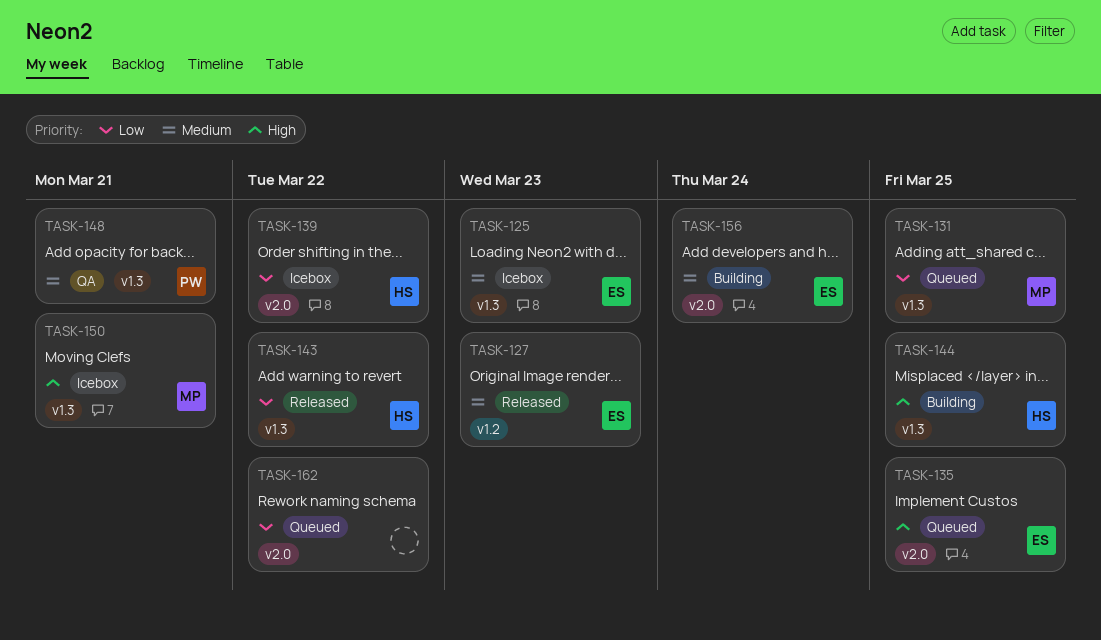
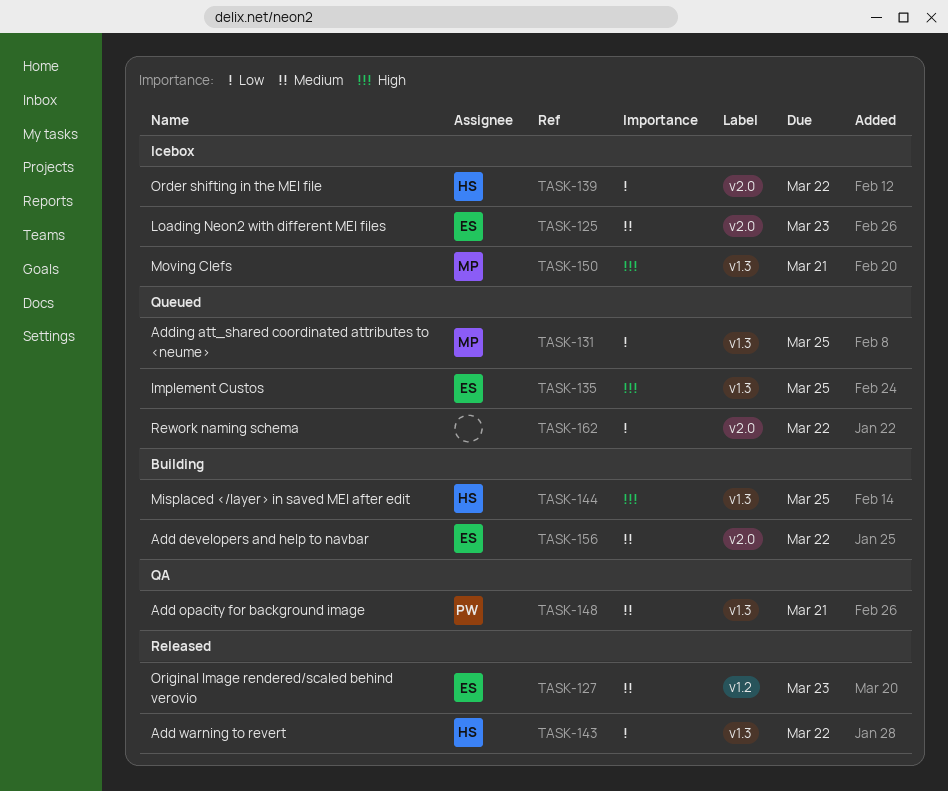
TASK-125, label: v1.3 -> v2.0
TASK-135, label: v2.0 -> v1.3
TASK-156, due: Mar 24 -> Mar 22

